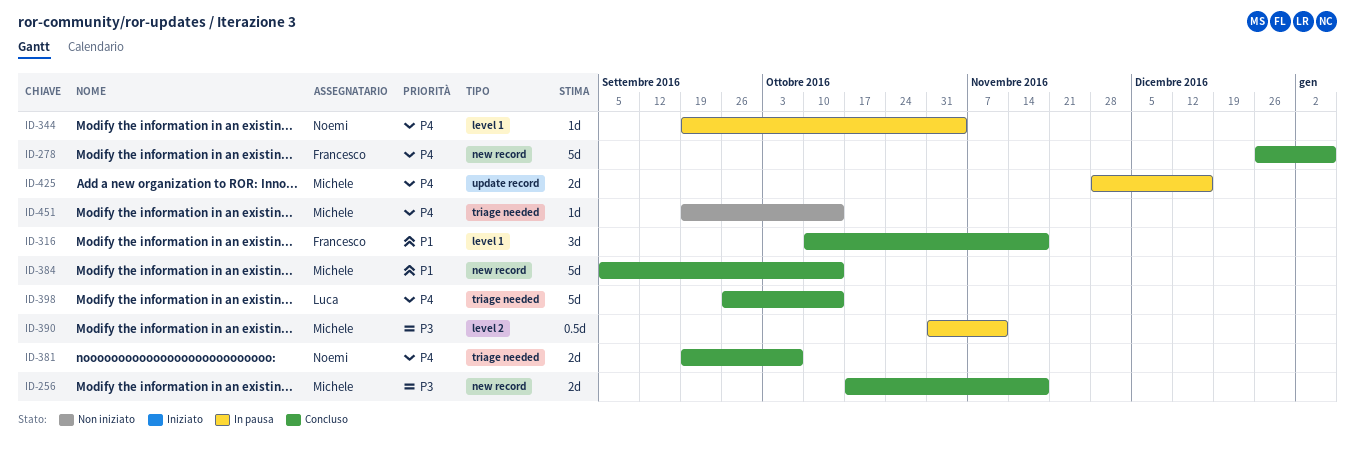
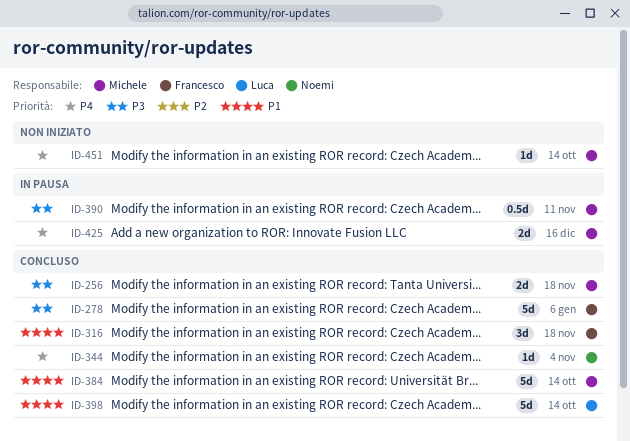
ID-278, priority: P4 -> P3
ID-344, status: In pausa -> Concluso
ID-381: present -> none
ID-398, priority: P4 -> P1

